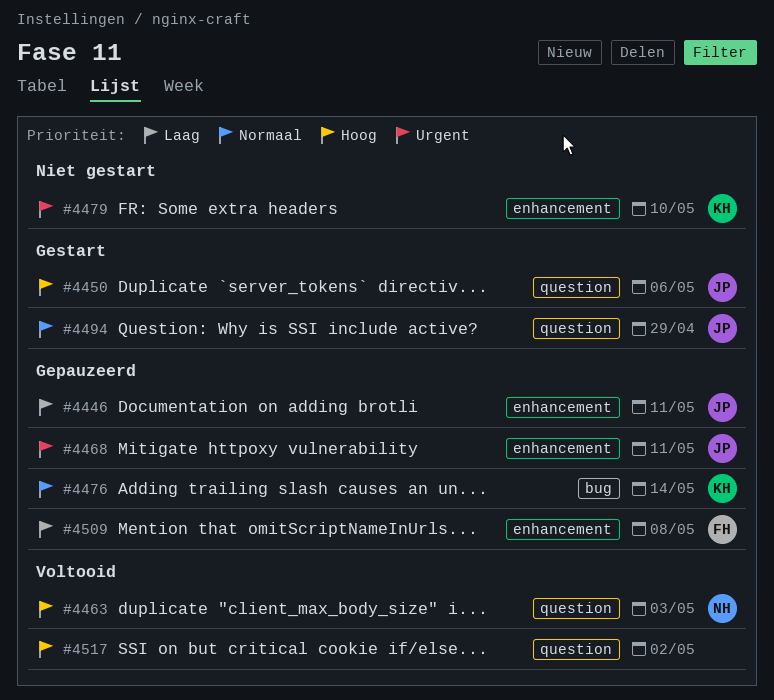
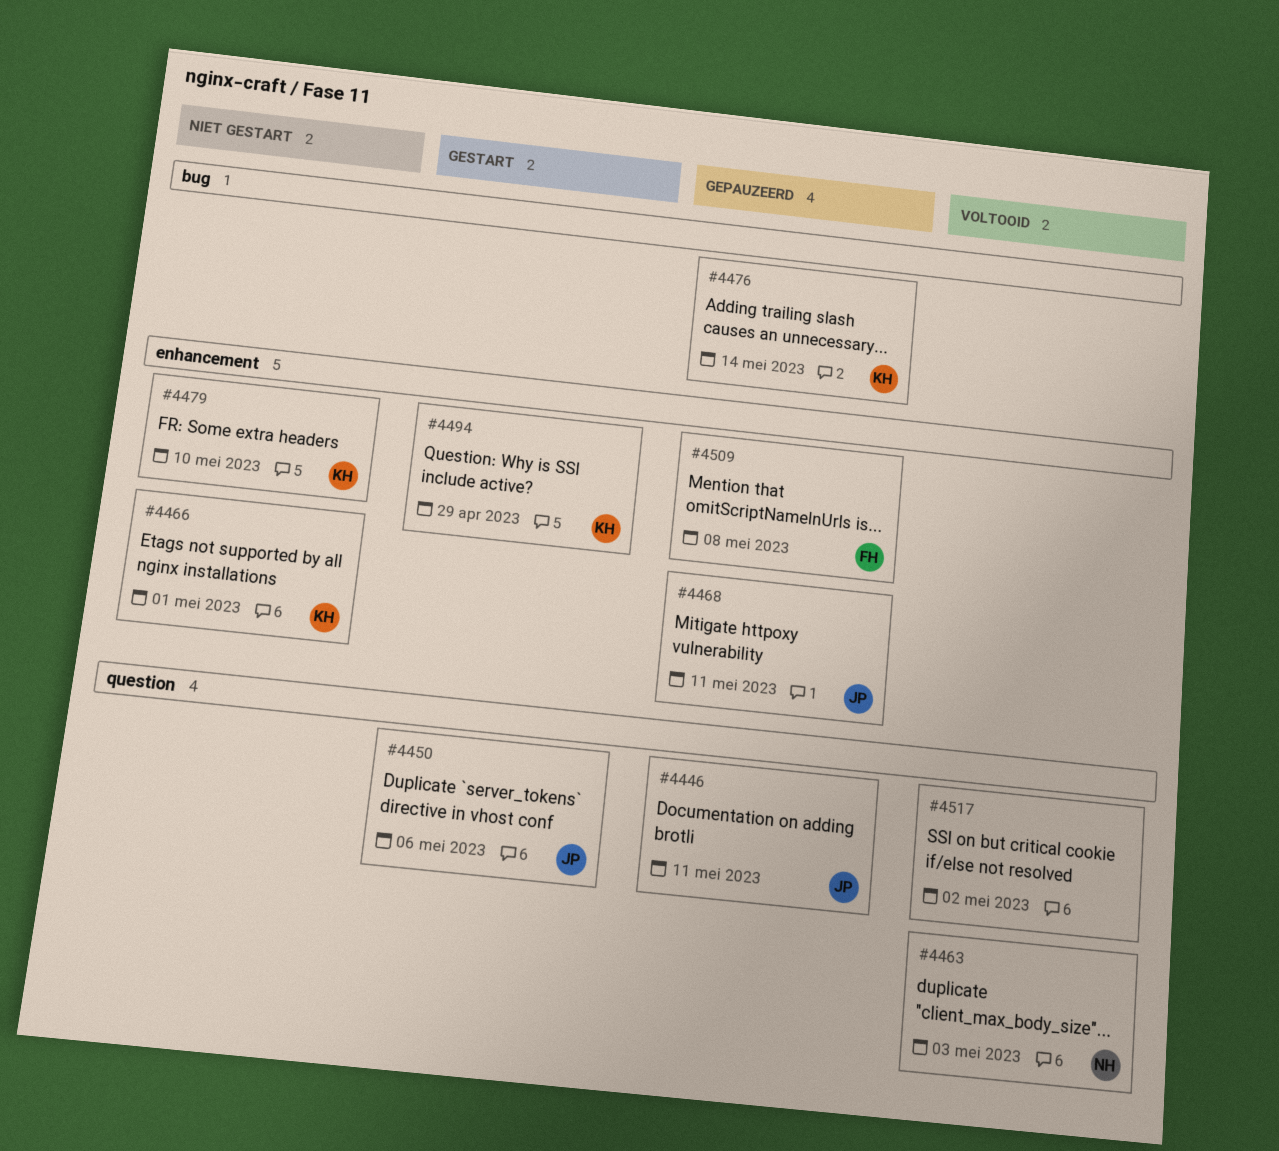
#4446, label: enhancement -> question
#4466: none -> present
#4494, owner: JP -> KH
#4494, label: question -> enhancement

